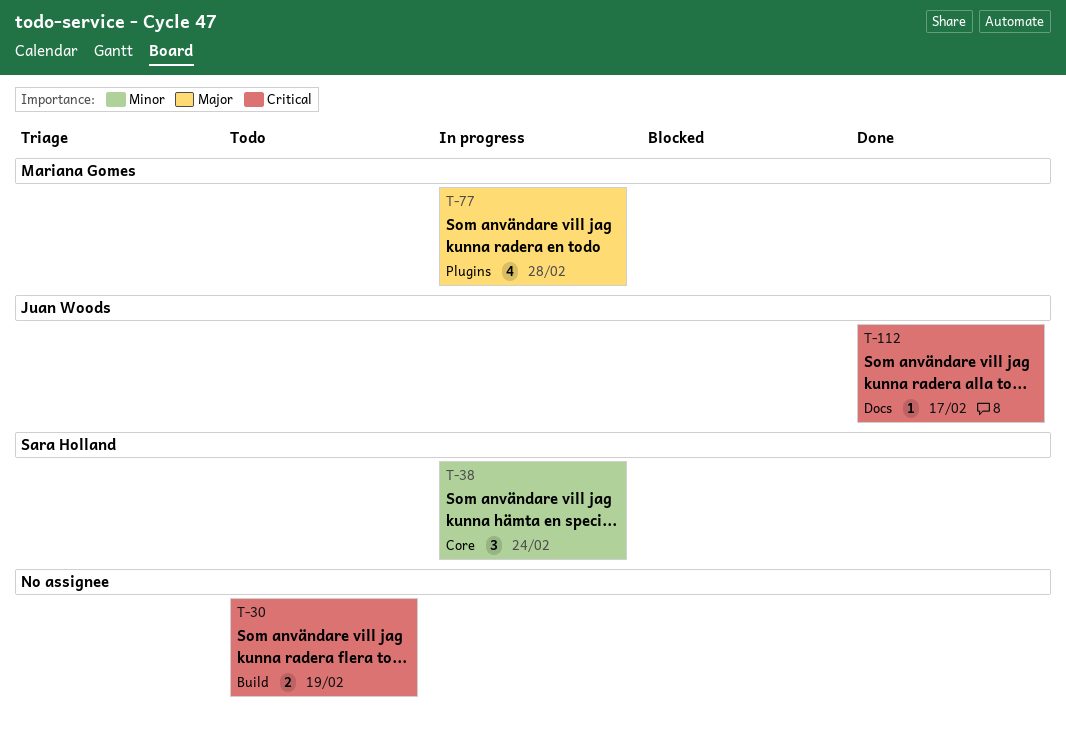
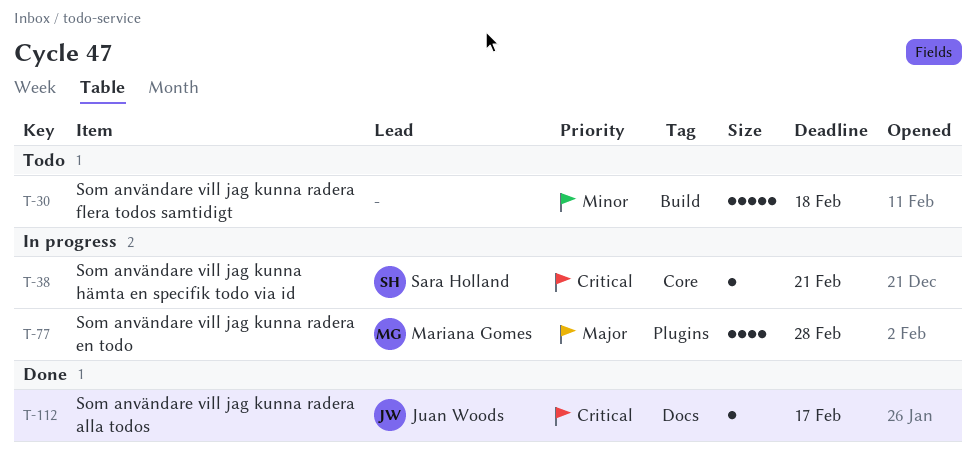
T-30, priority: Critical -> Minor
T-30, estimate: 2 -> 5
T-30, due: Feb 19 -> Feb 18
T-38, priority: Minor -> Critical
T-38, estimate: 3 -> 1
T-38, due: Feb 24 -> Feb 21

